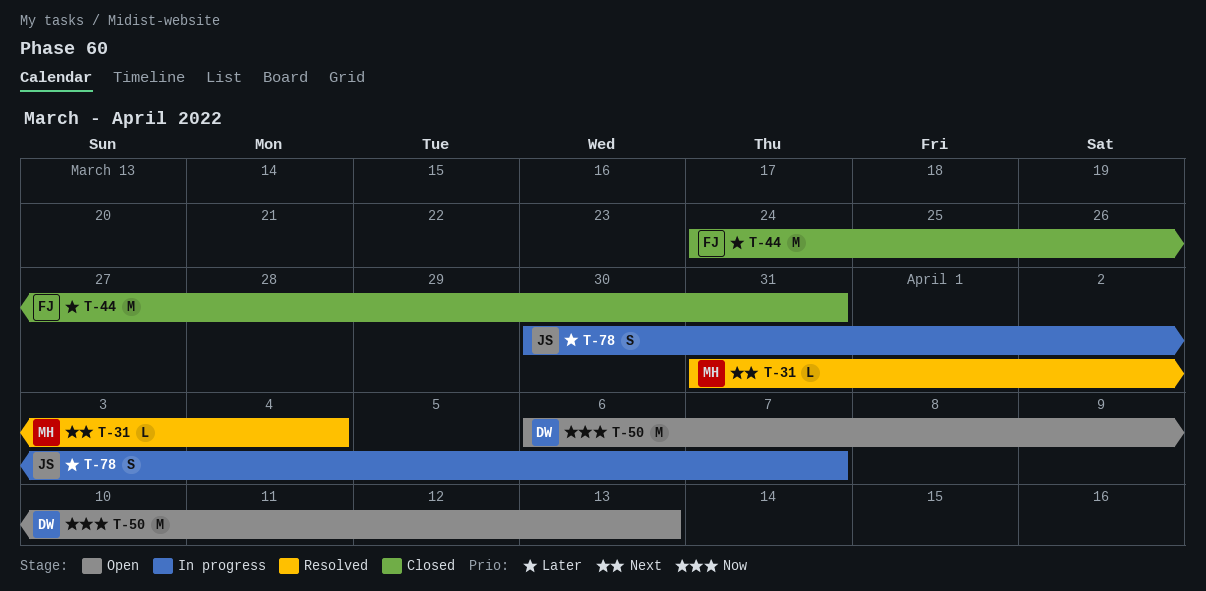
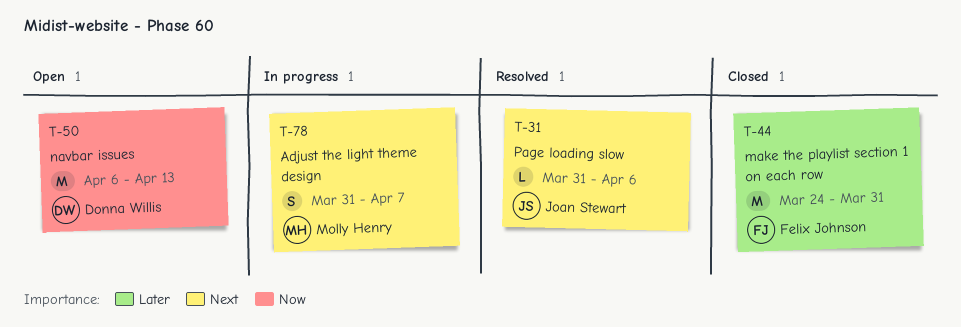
T-31, owner: Molly Henry -> Joan Stewart
T-31, due: Apr 4 -> Apr 6
T-78, owner: Joan Stewart -> Molly Henry
T-78, priority: Later -> Next
T-78, start: Mar 30 -> Mar 31

